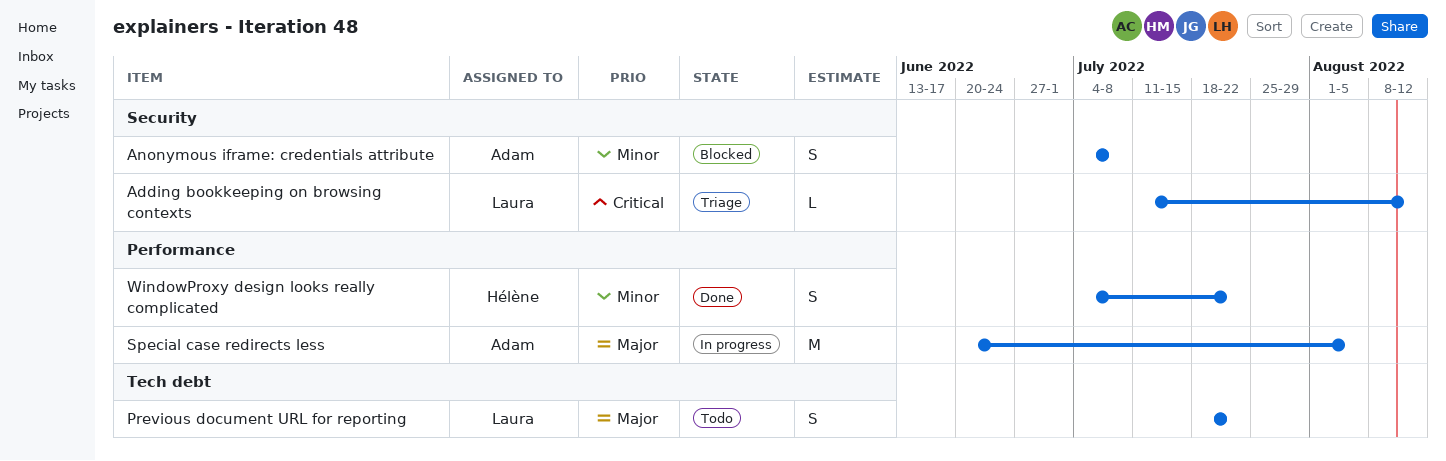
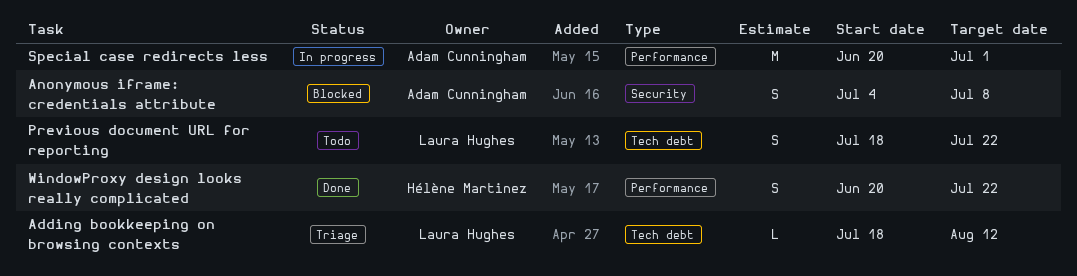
Adding bookkeeping on browsing contexts, label: Security -> Tech debt
Adding bookkeeping on browsing contexts, start: Jul 11 -> Jul 18
Special case redirects less, due: Aug 5 -> Jul 1
WindowProxy design looks really complicated, start: Jul 4 -> Jun 20

